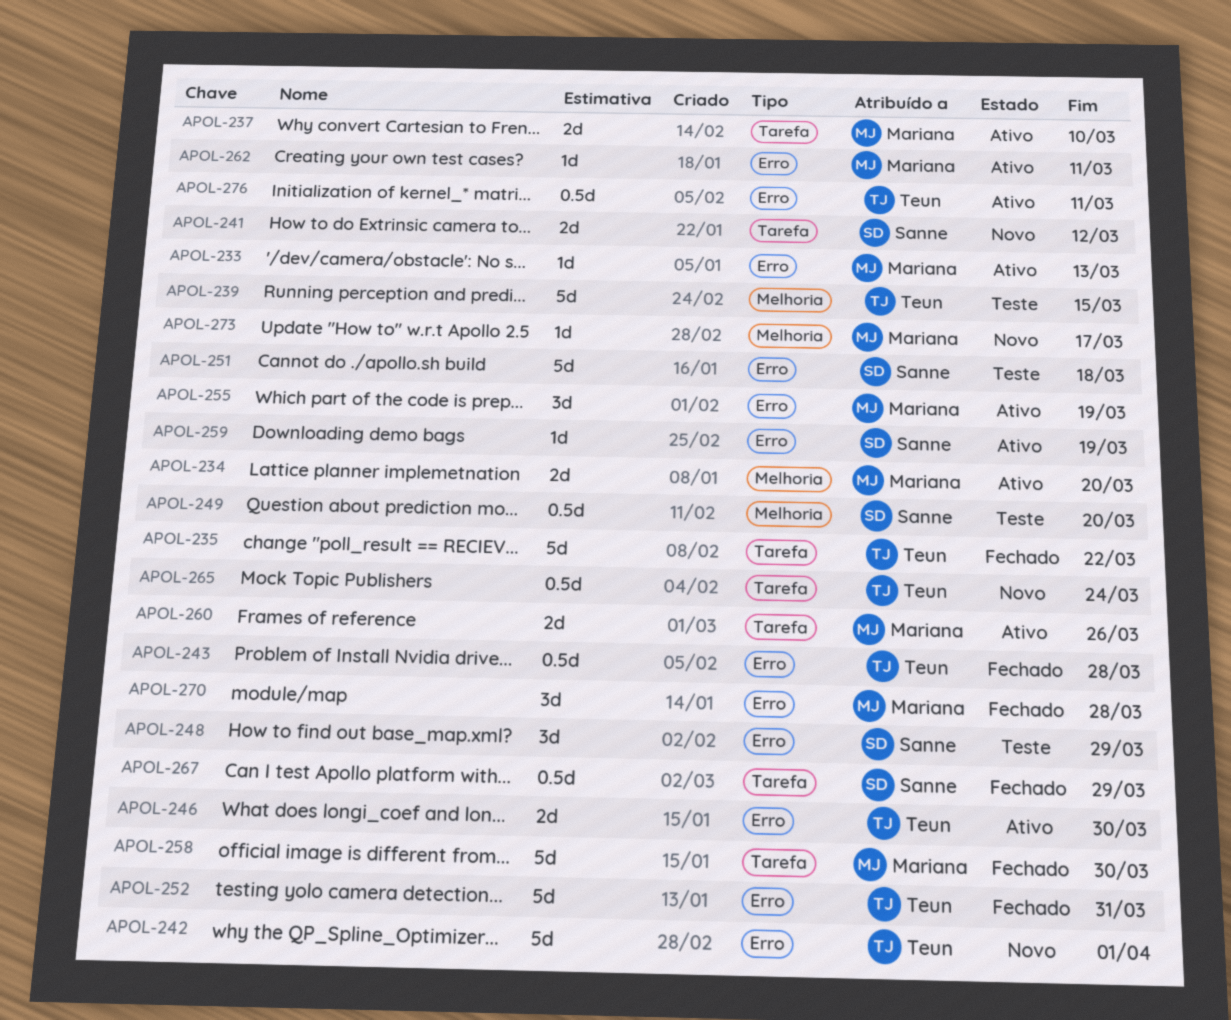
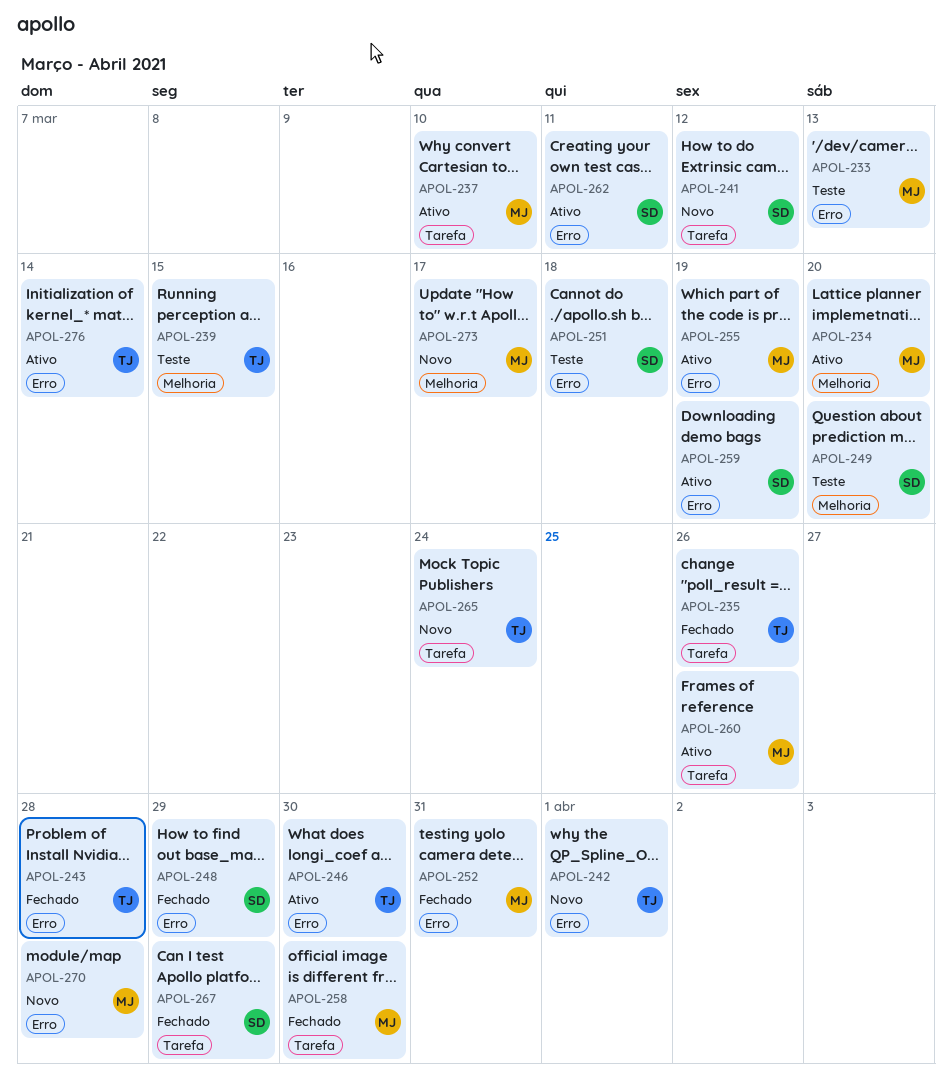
APOL-233, status: Ativo -> Teste
APOL-235, due: Mar 22 -> Mar 26
APOL-248, status: Teste -> Fechado
APOL-252, owner: Teun -> Mariana
APOL-262, owner: Mariana -> Sanne
APOL-270, status: Fechado -> Novo
APOL-276, due: Mar 11 -> Mar 14

